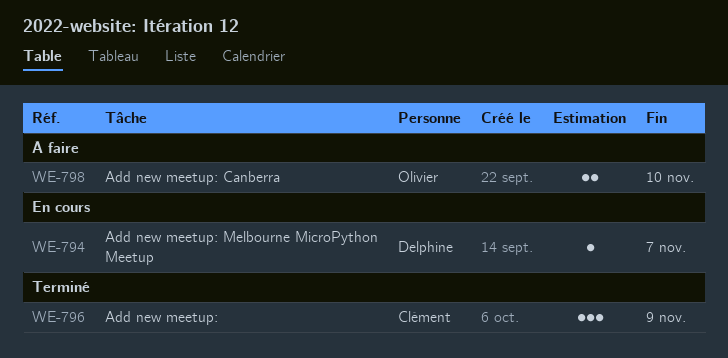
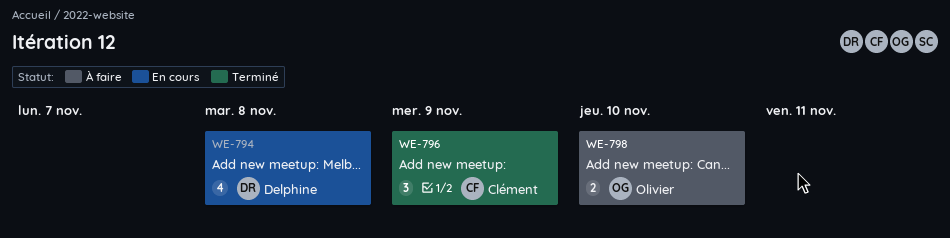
WE-794, estimate: 1 -> 4
WE-794, due: Nov 7 -> Nov 8

